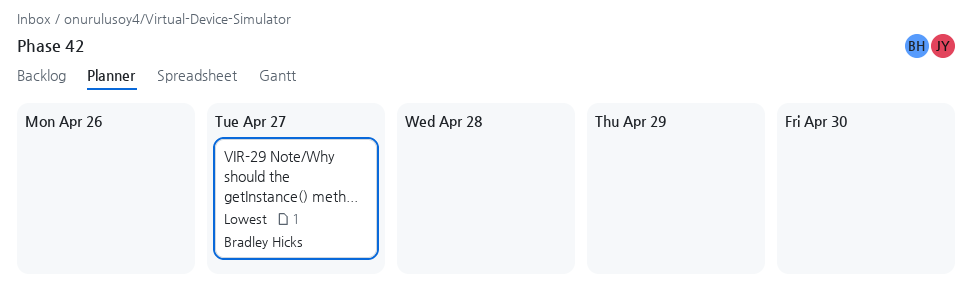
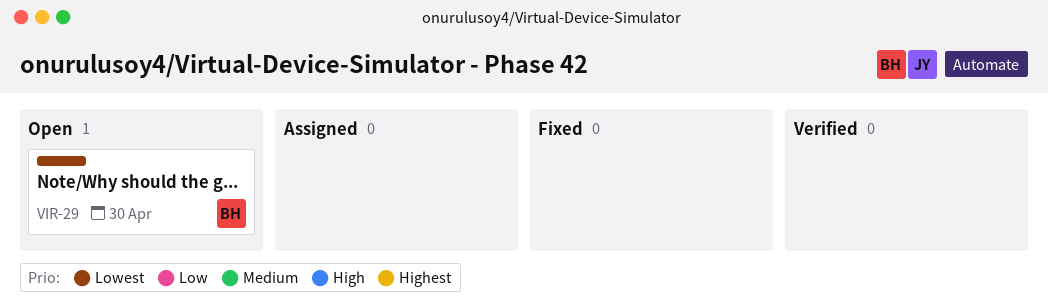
VIR-29, due: Apr 27 -> Apr 30

